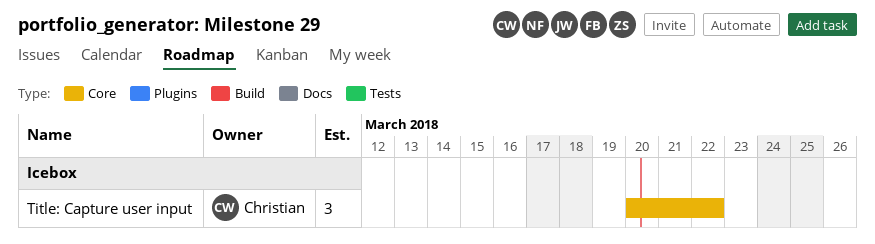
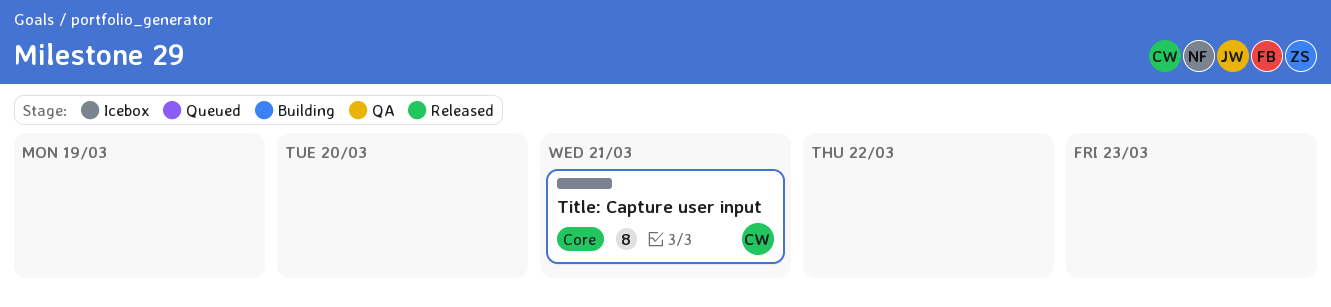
Title: Capture user input, estimate: 3 -> 8
Title: Capture user input, due: Mar 22 -> Mar 21

